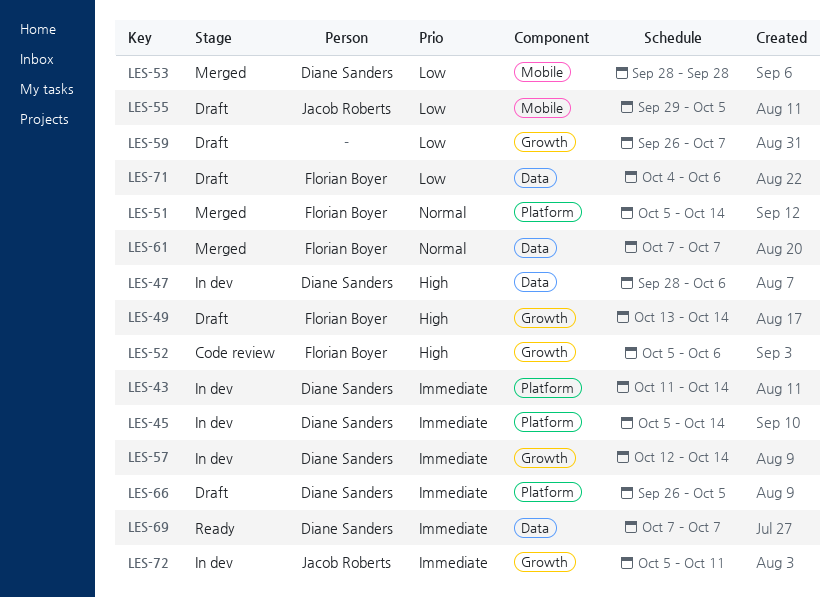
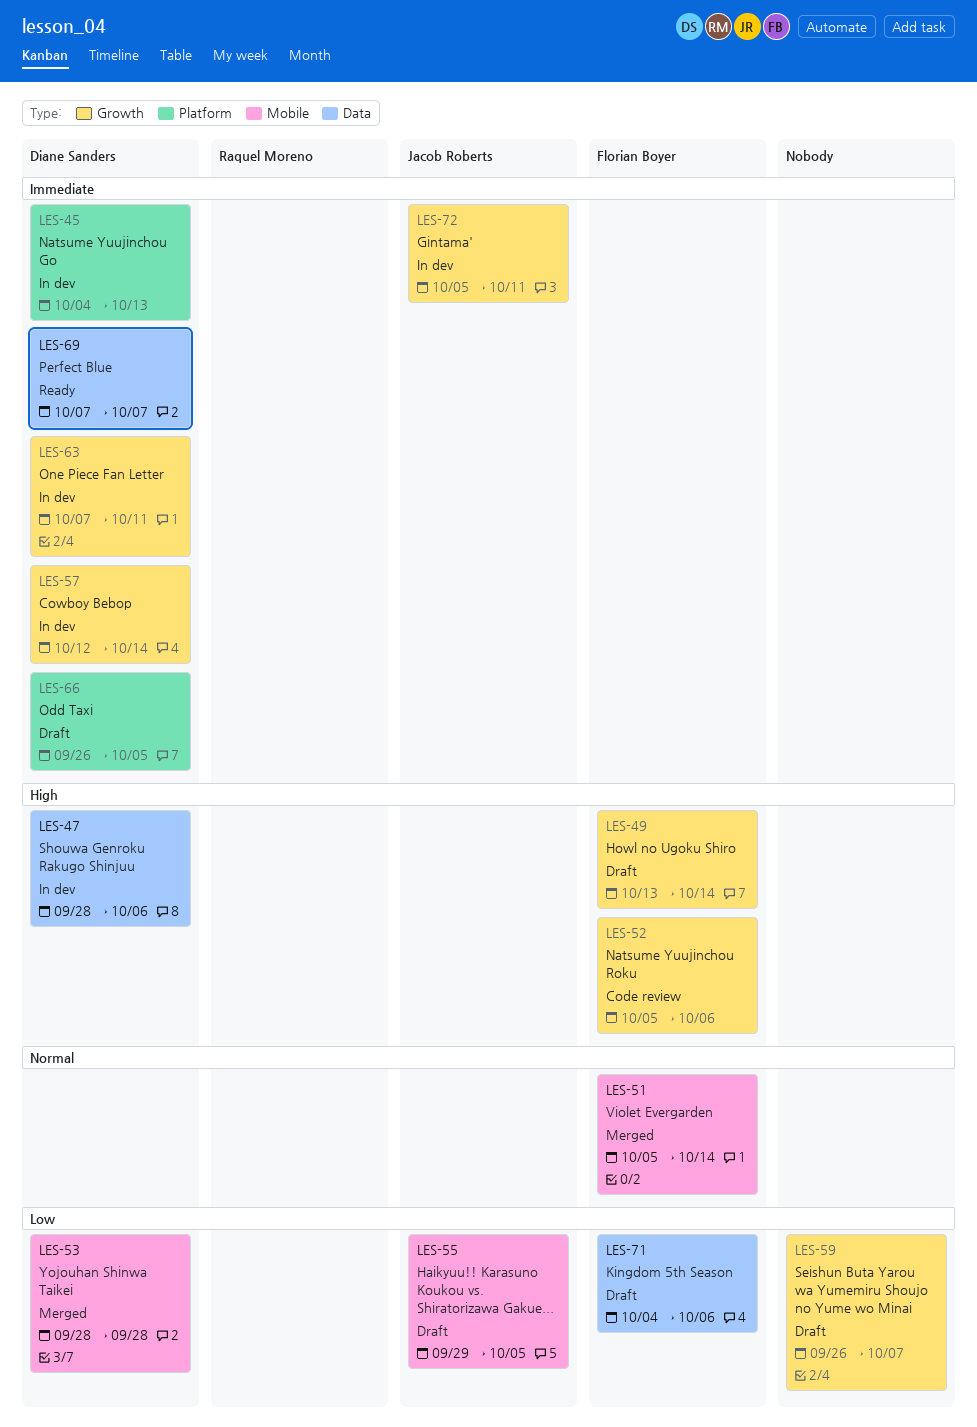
LES-43: present -> none
LES-45, start: Oct 5 -> Oct 4
LES-45, due: Oct 14 -> Oct 13
LES-51, label: Platform -> Mobile
LES-61: present -> none
LES-63: none -> present

